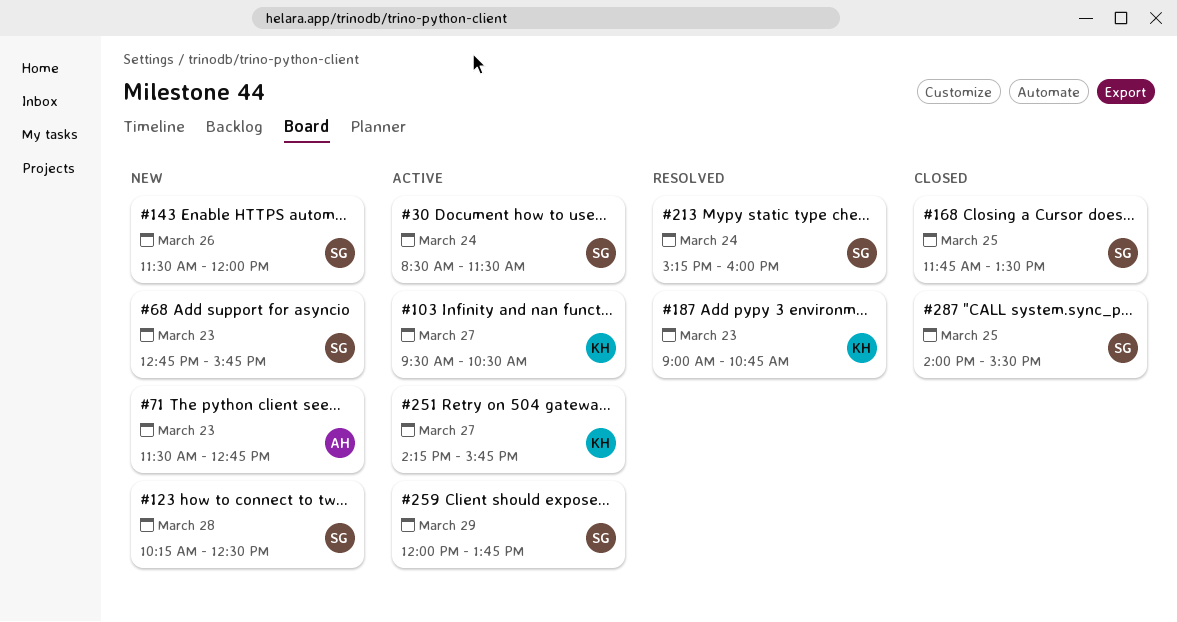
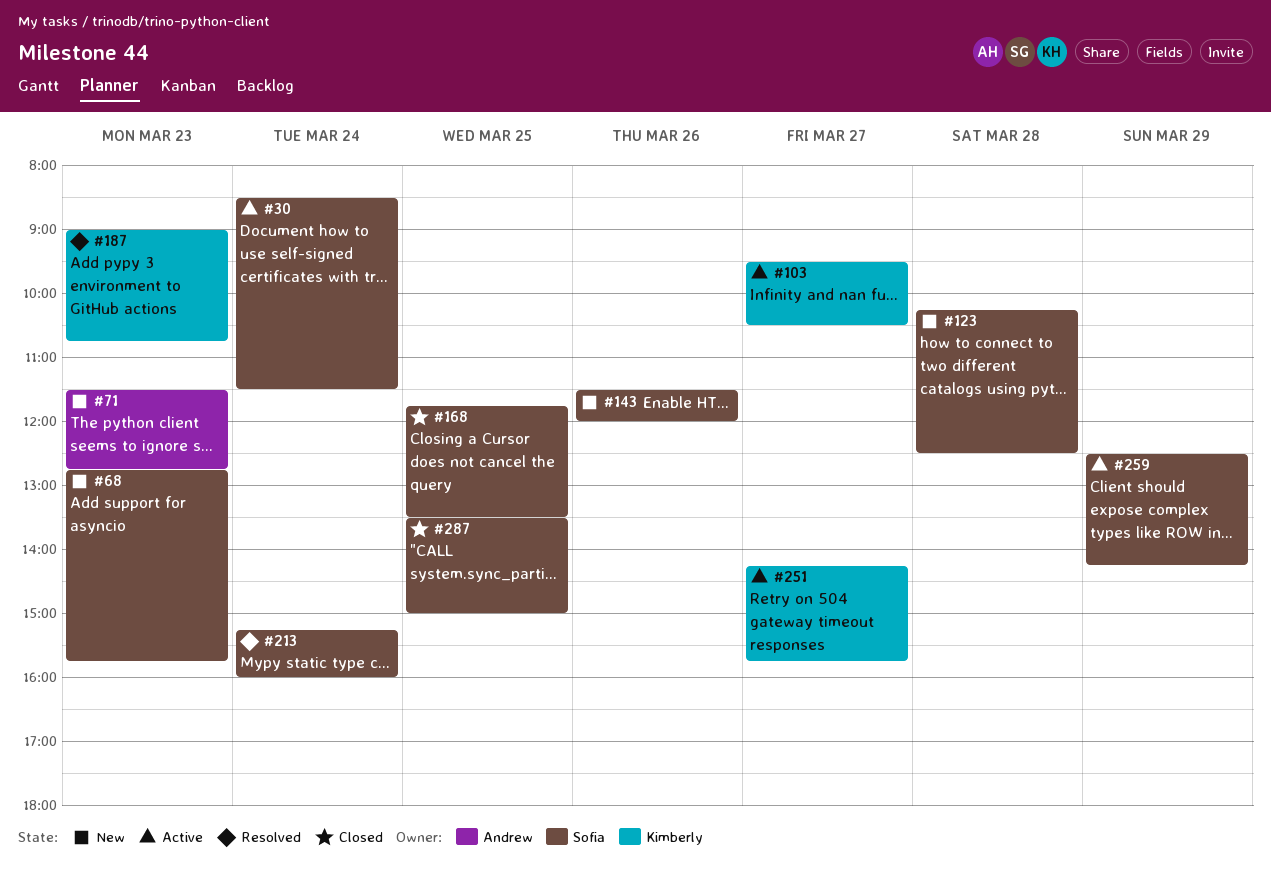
#259, begins: 12:00 -> 12:30
#259, ends: 13:45 -> 14:15
#287, begins: 14:00 -> 13:30
#287, ends: 15:30 -> 15:00

